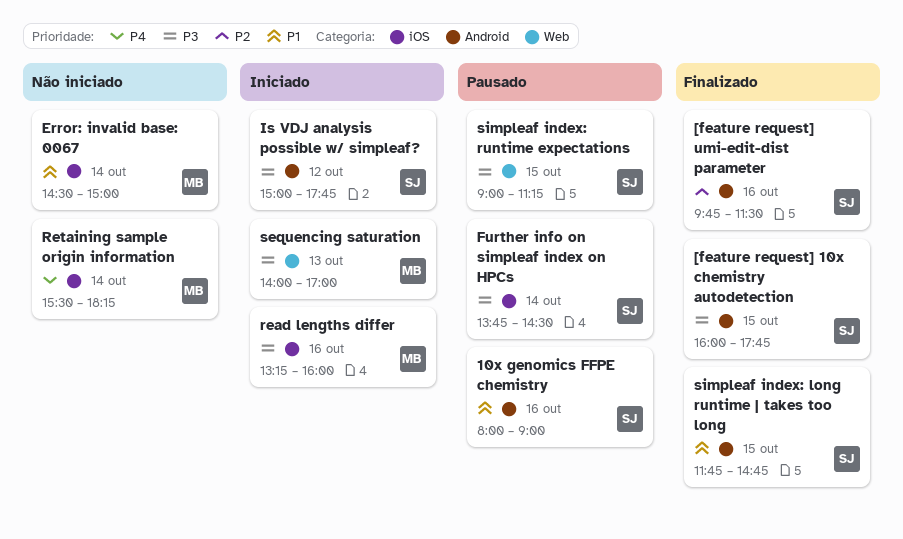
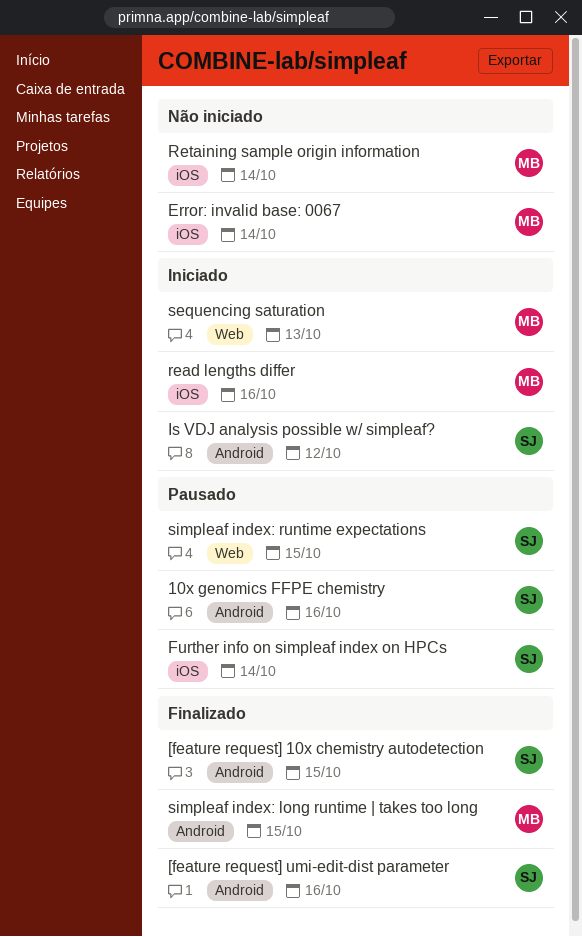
simpleaf index: long runtime | takes too long, owner: SJ -> MB

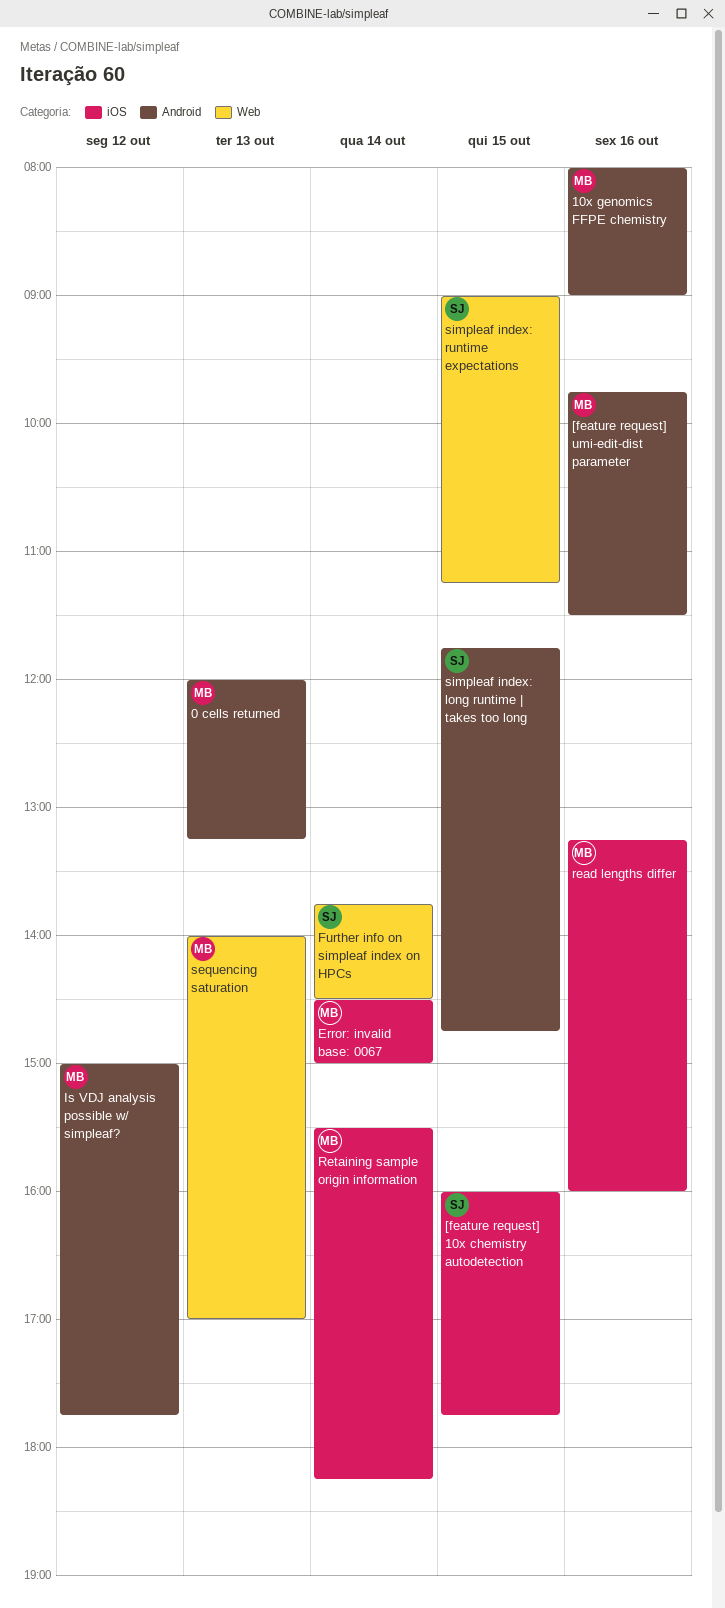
0 cells returned: none -> present
10x genomics FFPE chemistry, owner: SJ -> MB
[feature request] 10x chemistry autodetection, label: Android -> iOS
[feature request] umi-edit-dist parameter, owner: SJ -> MB
Further info on simpleaf index on HPCs, label: iOS -> Web
Is VDJ analysis possible w/ simpleaf?, owner: SJ -> MB
simpleaf index: long runtime | takes too long, owner: MB -> SJ

